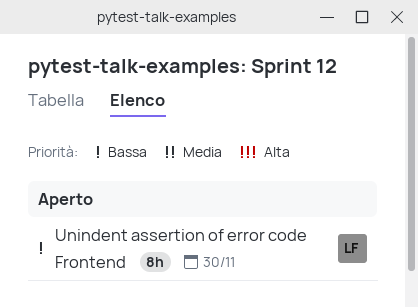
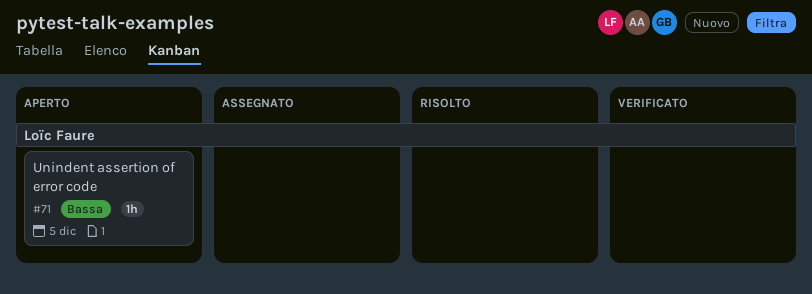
Unindent assertion of error code, estimate: 8h -> 1h
Unindent assertion of error code, due: Nov 30 -> Dec 5

